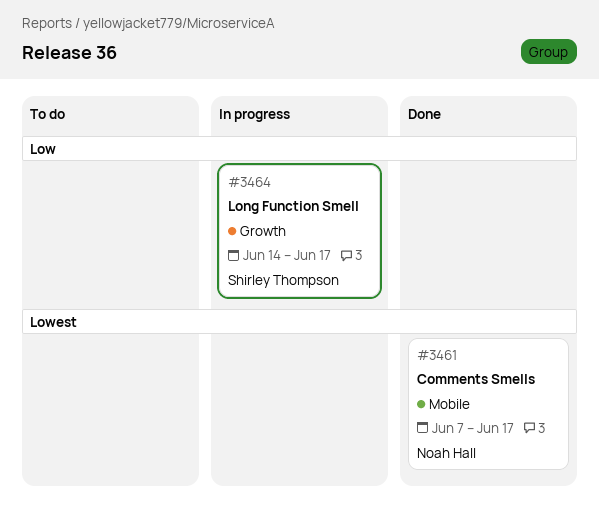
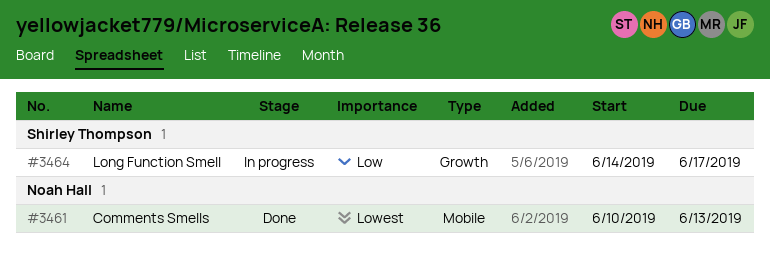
#3461, start: Jun 7 -> Jun 10
#3461, due: Jun 17 -> Jun 13

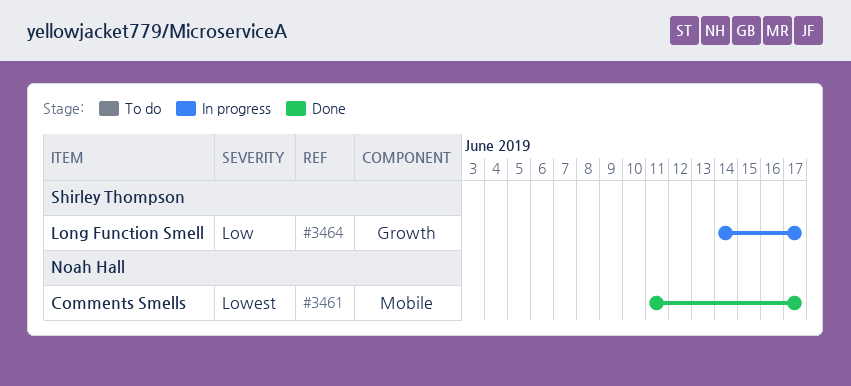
#3461, start: Jun 10 -> Jun 11
#3461, due: Jun 13 -> Jun 17

